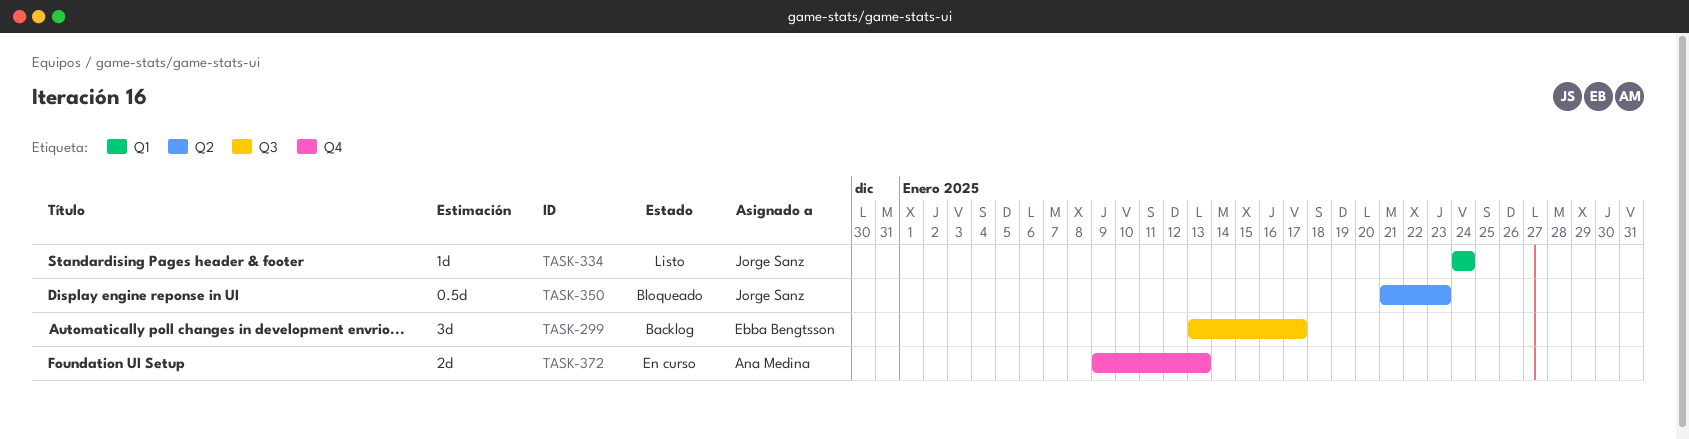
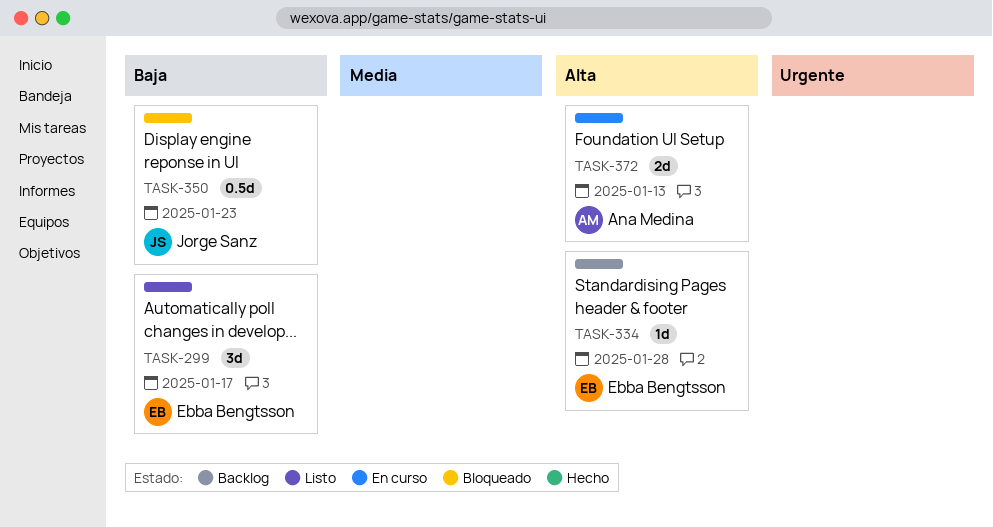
TASK-299, status: Backlog -> Listo
TASK-334, status: Listo -> Backlog
TASK-334, owner: Jorge Sanz -> Ebba Bengtsson
TASK-334, due: Jan 24 -> Jan 28

